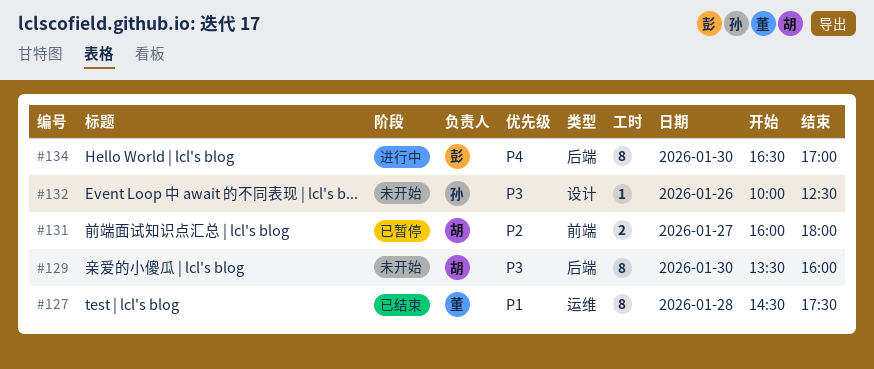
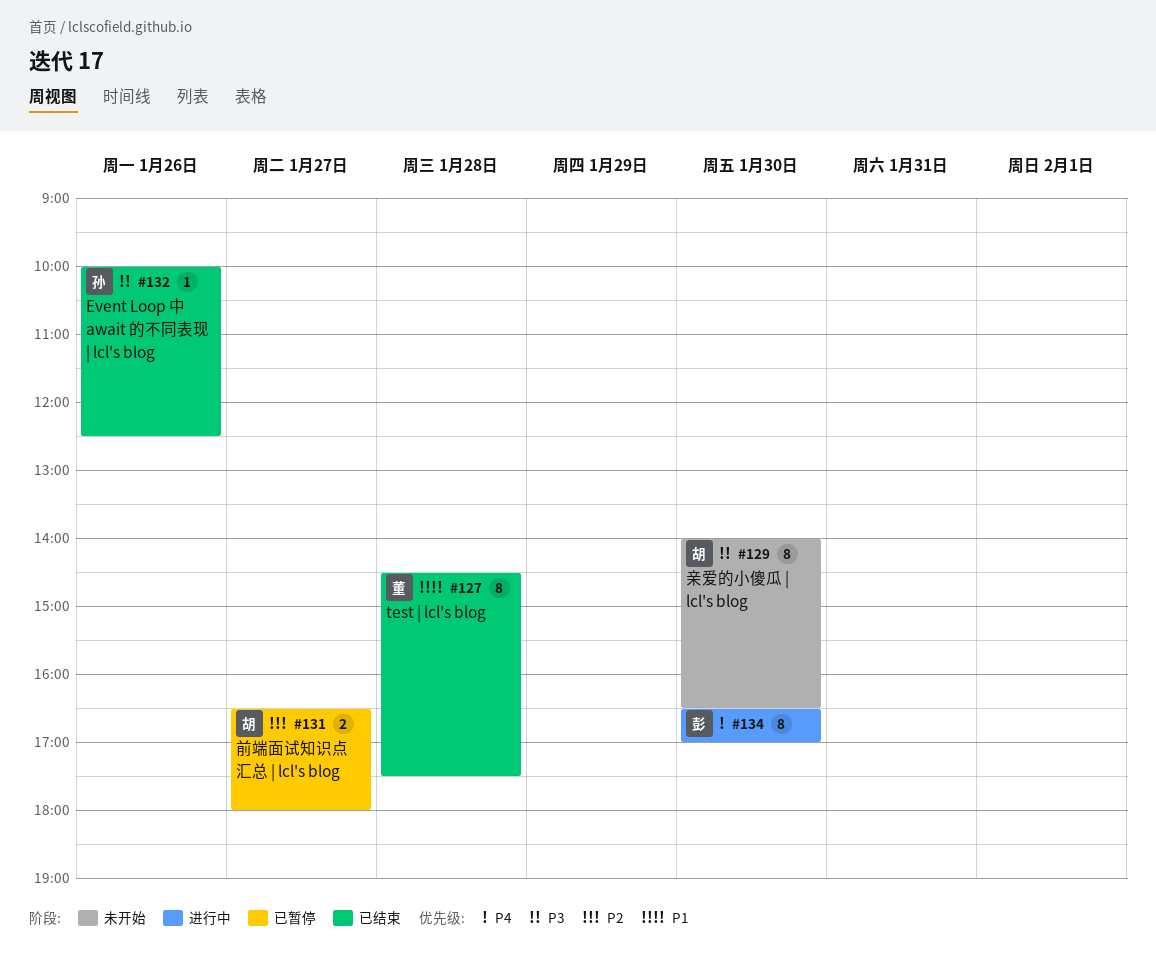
#129, begins: 13:30 -> 14:00
#129, ends: 16:00 -> 16:30
#131, begins: 16:00 -> 16:30
#132, status: 未开始 -> 已结束

